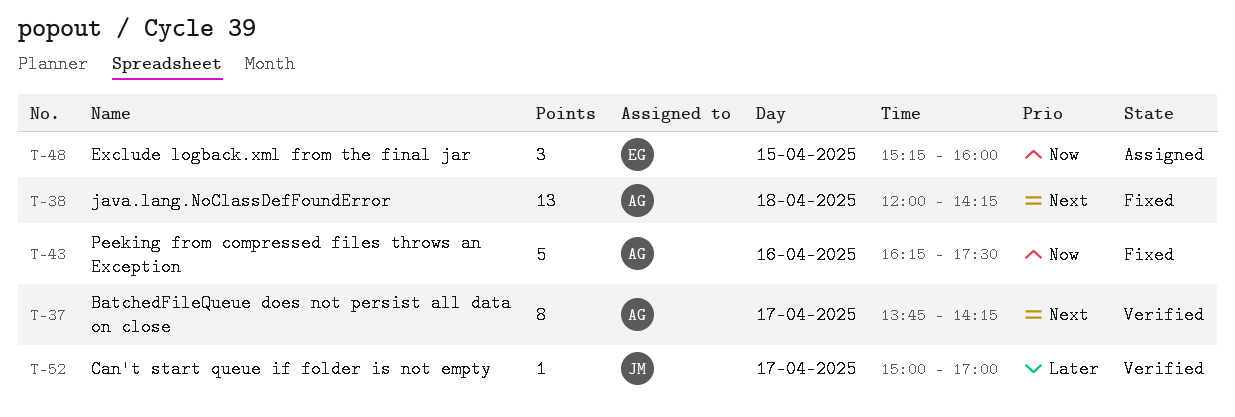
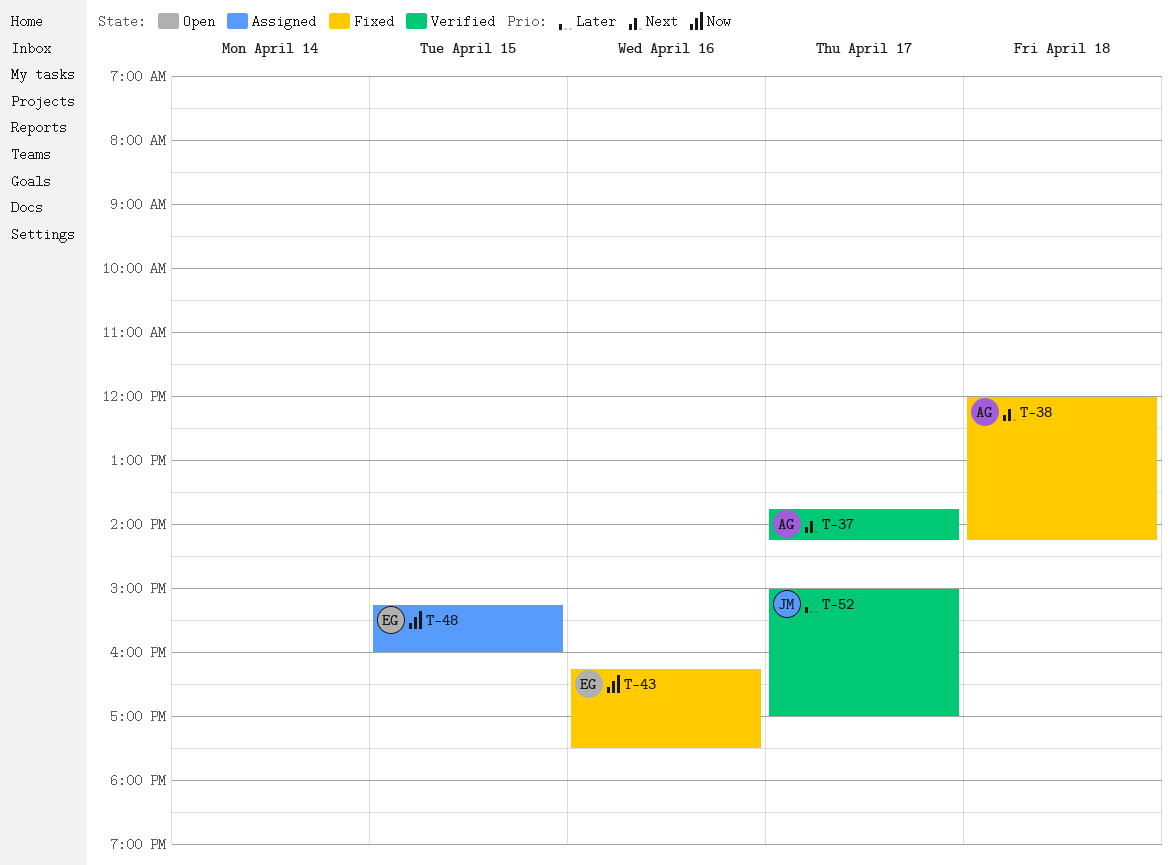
T-43, owner: AG -> EG

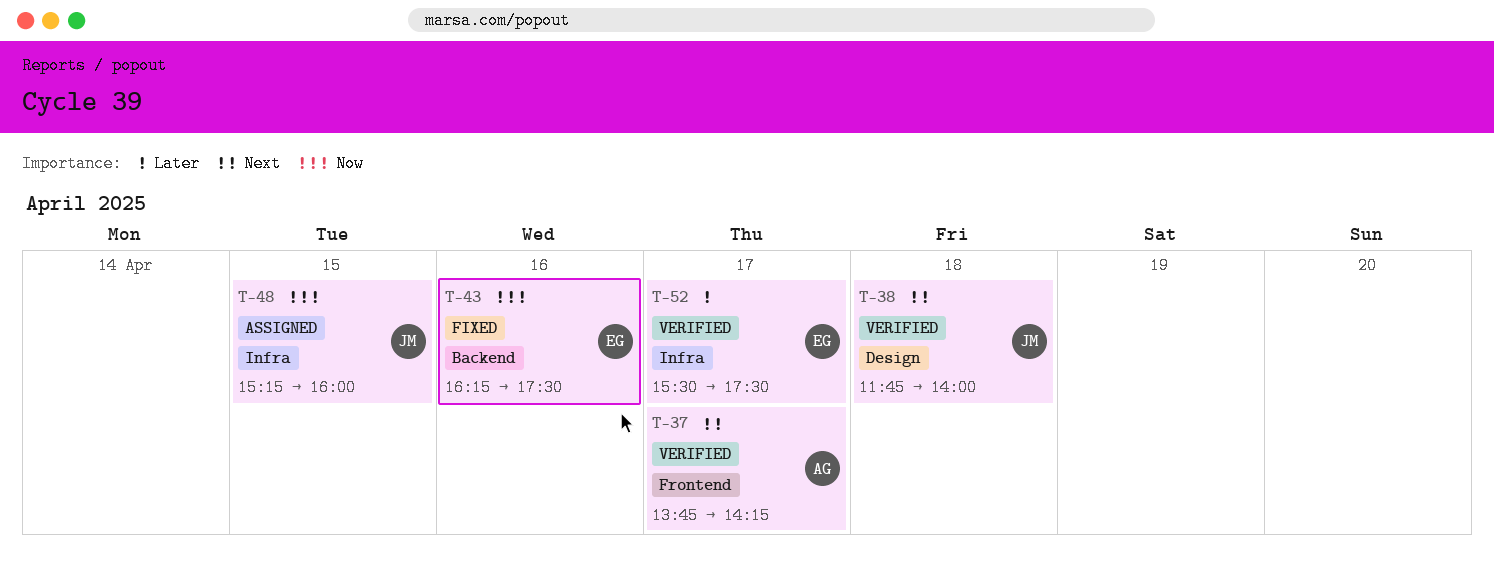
T-38, status: Fixed -> Verified
T-38, owner: AG -> JM
T-38, begins: 12:00 -> 11:45
T-38, ends: 14:15 -> 14:00
T-48, owner: EG -> JM
T-52, owner: JM -> EG
T-52, begins: 15:00 -> 15:30
T-52, ends: 17:00 -> 17:30

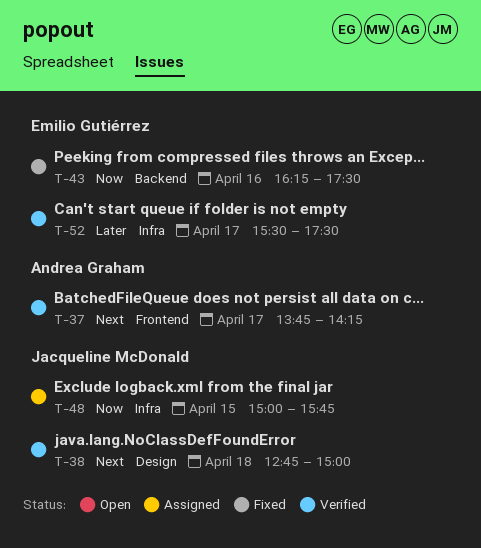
T-38, begins: 11:45 -> 12:45
T-38, ends: 14:00 -> 15:00
T-48, begins: 15:15 -> 15:00
T-48, ends: 16:00 -> 15:45

